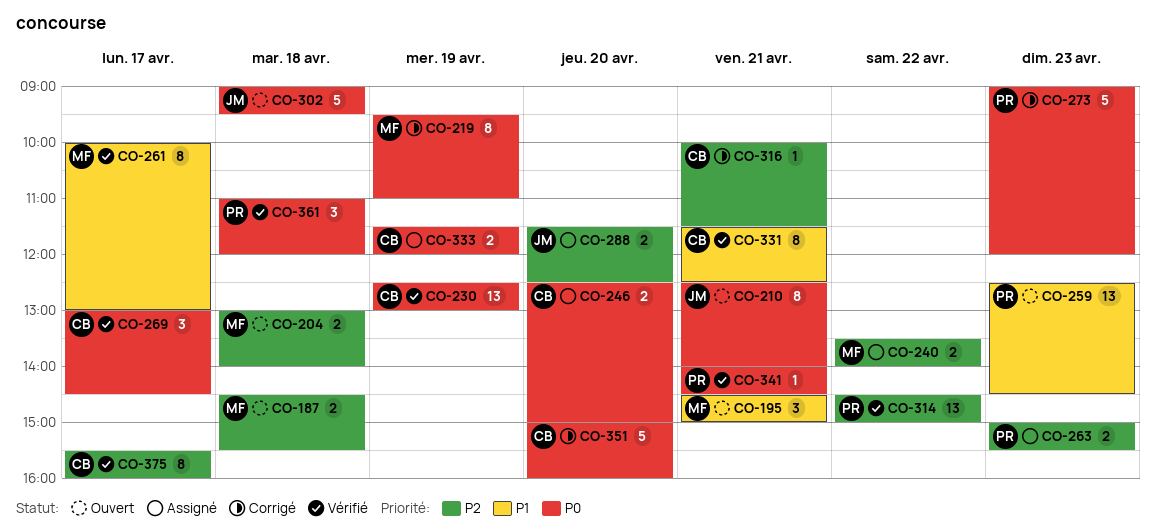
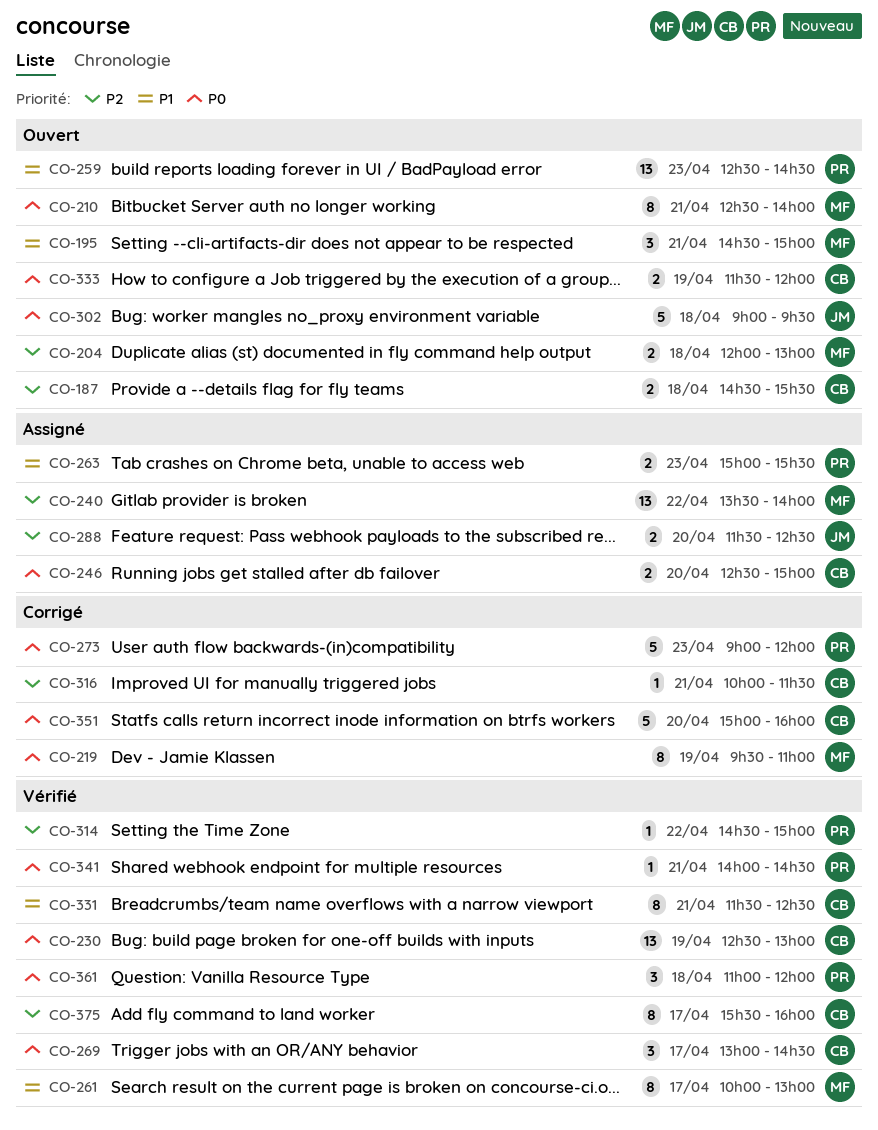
CO-187, owner: MF -> CB
CO-204, begins: 13:00 -> 12:00
CO-204, ends: 14:00 -> 13:00
CO-210, owner: JM -> MF
CO-240, estimate: 2 -> 13
CO-263, priority: P2 -> P1
CO-314, estimate: 13 -> 1
CO-333, status: Assigné -> Ouvert

